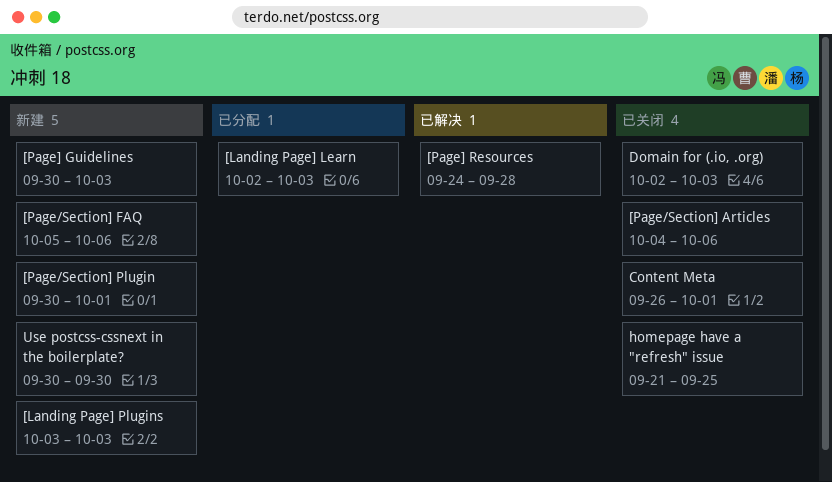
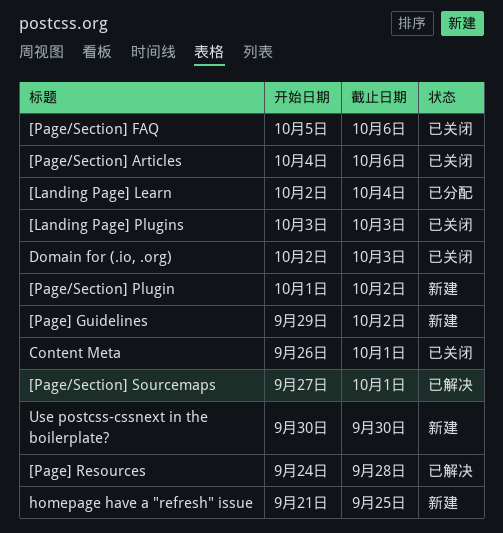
[Landing Page] Learn, due: Oct 3 -> Oct 4
[Landing Page] Plugins, status: 新建 -> 已关闭
[Page/Section] FAQ, status: 新建 -> 已关闭
[Page/Section] Plugin, start: Sep 30 -> Oct 1
[Page/Section] Plugin, due: Oct 1 -> Oct 2
[Page/Section] Sourcemaps: none -> present
[Page] Guidelines, start: Sep 30 -> Sep 29
[Page] Guidelines, due: Oct 3 -> Oct 2
homepage have a "refresh" issue, status: 已关闭 -> 新建

